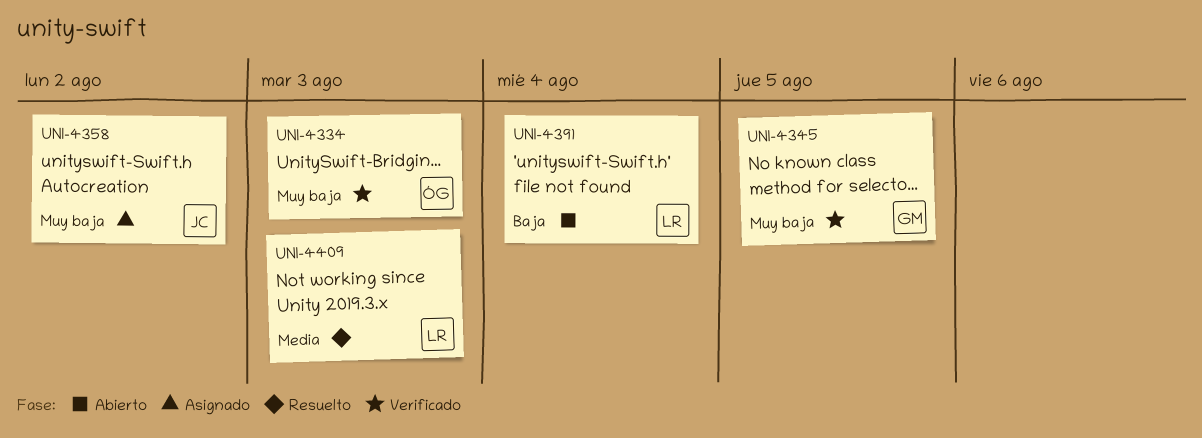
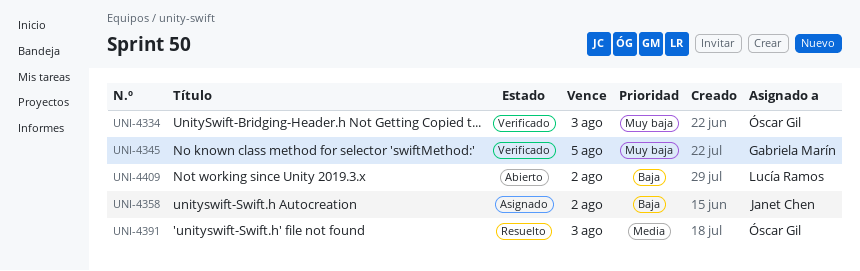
UNI-4358, priority: Muy baja -> Baja
UNI-4391, status: Abierto -> Resuelto
UNI-4391, owner: Lucía Ramos -> Óscar Gil
UNI-4391, priority: Baja -> Media
UNI-4391, due: Aug 4 -> Aug 3
UNI-4409, status: Resuelto -> Abierto
UNI-4409, priority: Media -> Baja
UNI-4409, due: Aug 3 -> Aug 2

